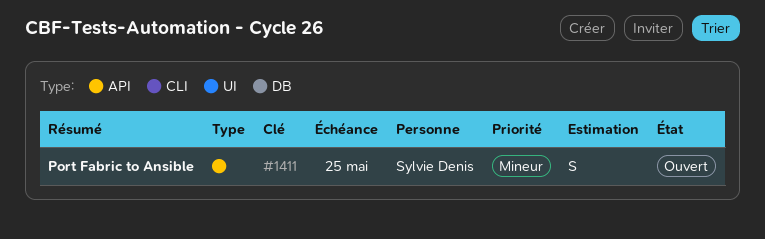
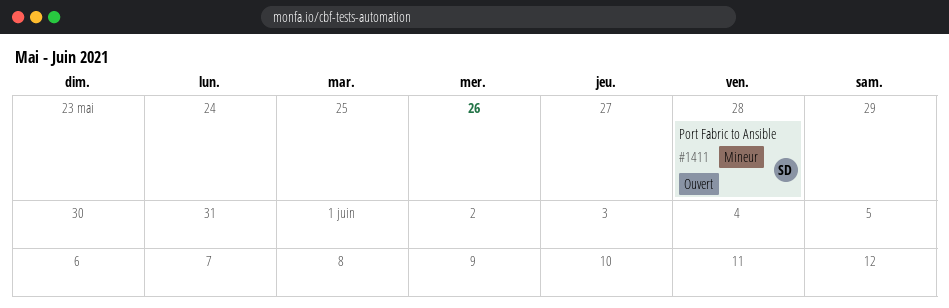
#1411, due: May 25 -> May 28

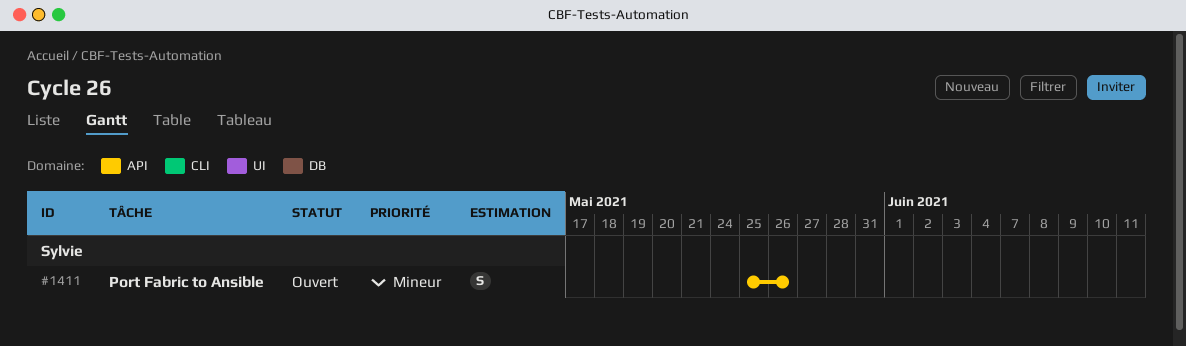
#1411, due: May 28 -> May 26

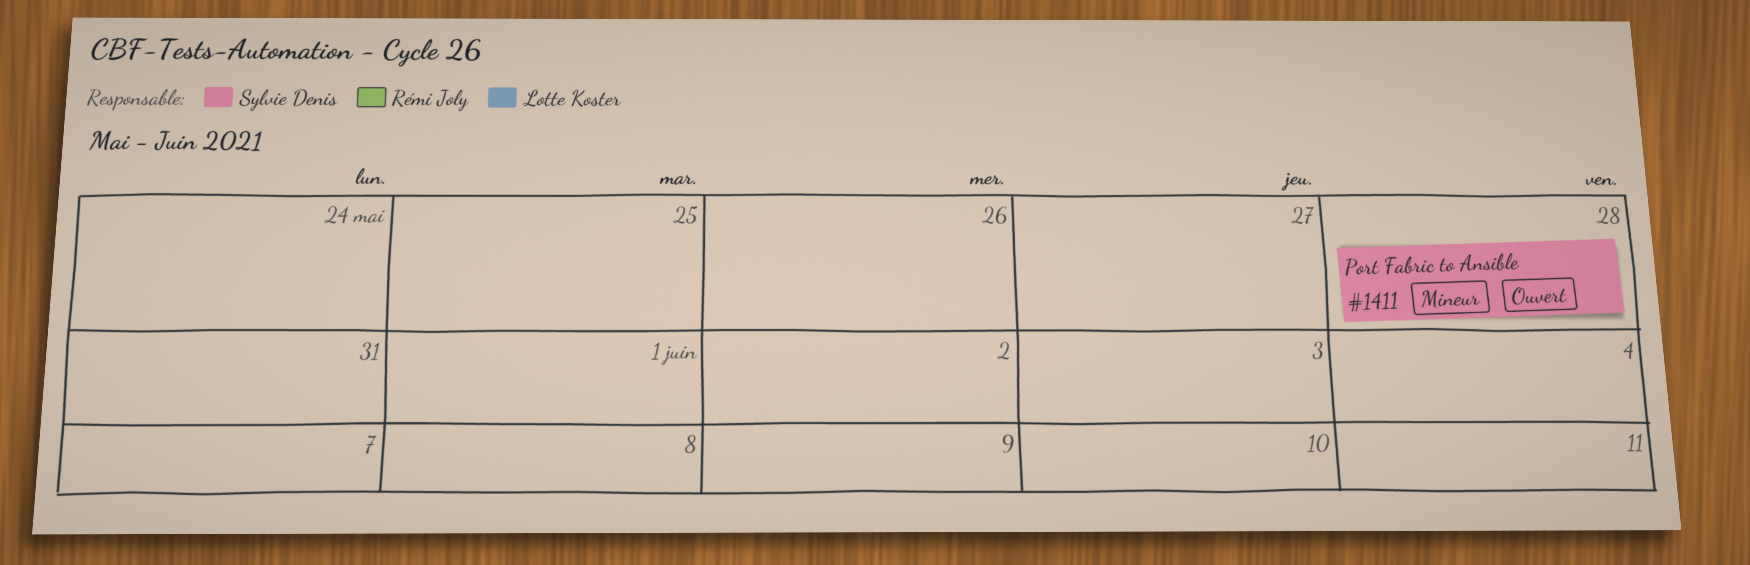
#1411, due: May 26 -> May 28

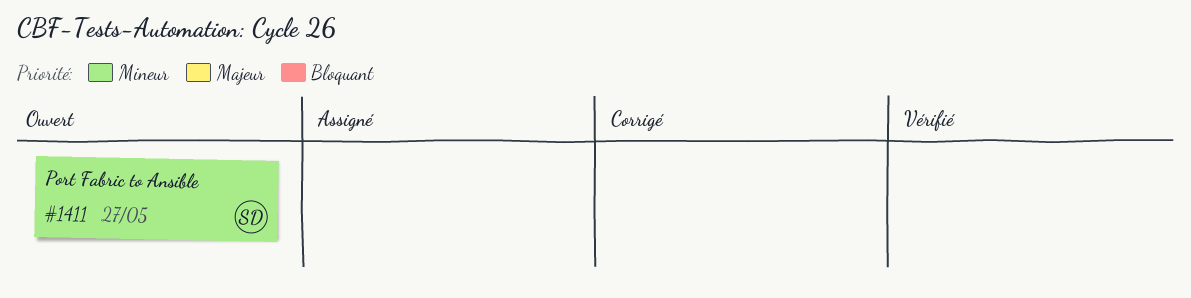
#1411, due: May 28 -> May 27

